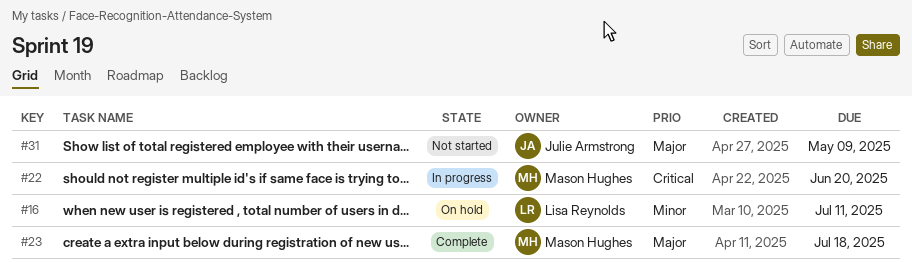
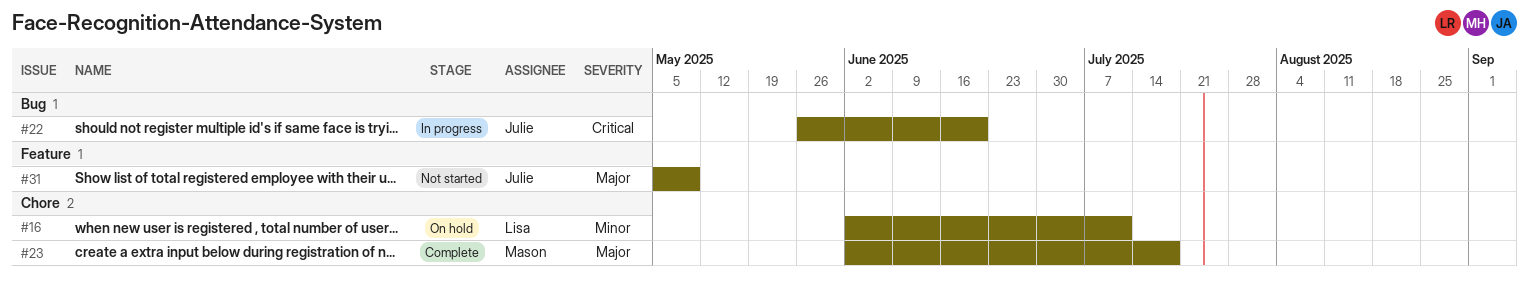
#22, owner: Mason Hughes -> Julie Armstrong

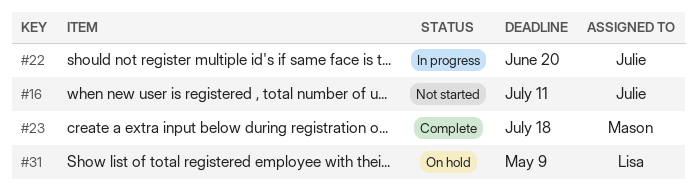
#16, status: On hold -> Not started
#16, owner: Lisa -> Julie
#31, status: Not started -> On hold
#31, owner: Julie -> Lisa

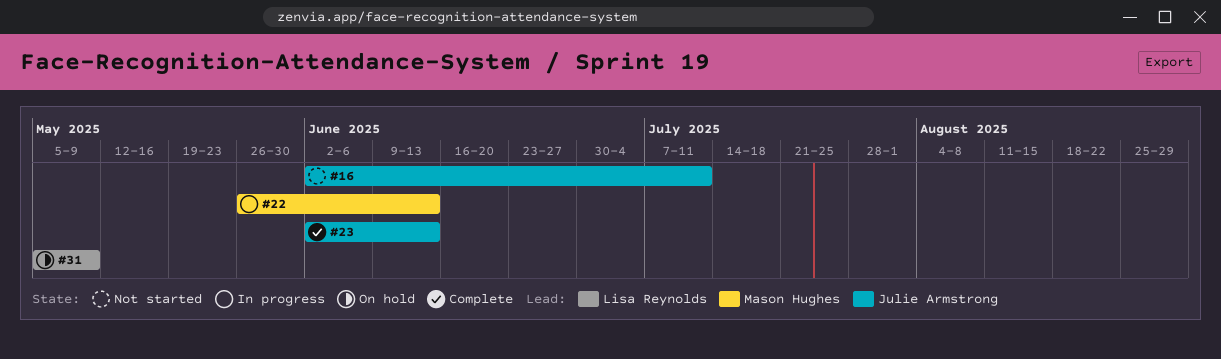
#22, owner: Julie Armstrong -> Mason Hughes
#22, due: Jun 20 -> Jun 13
#23, owner: Mason Hughes -> Julie Armstrong
#23, due: Jul 18 -> Jun 13

